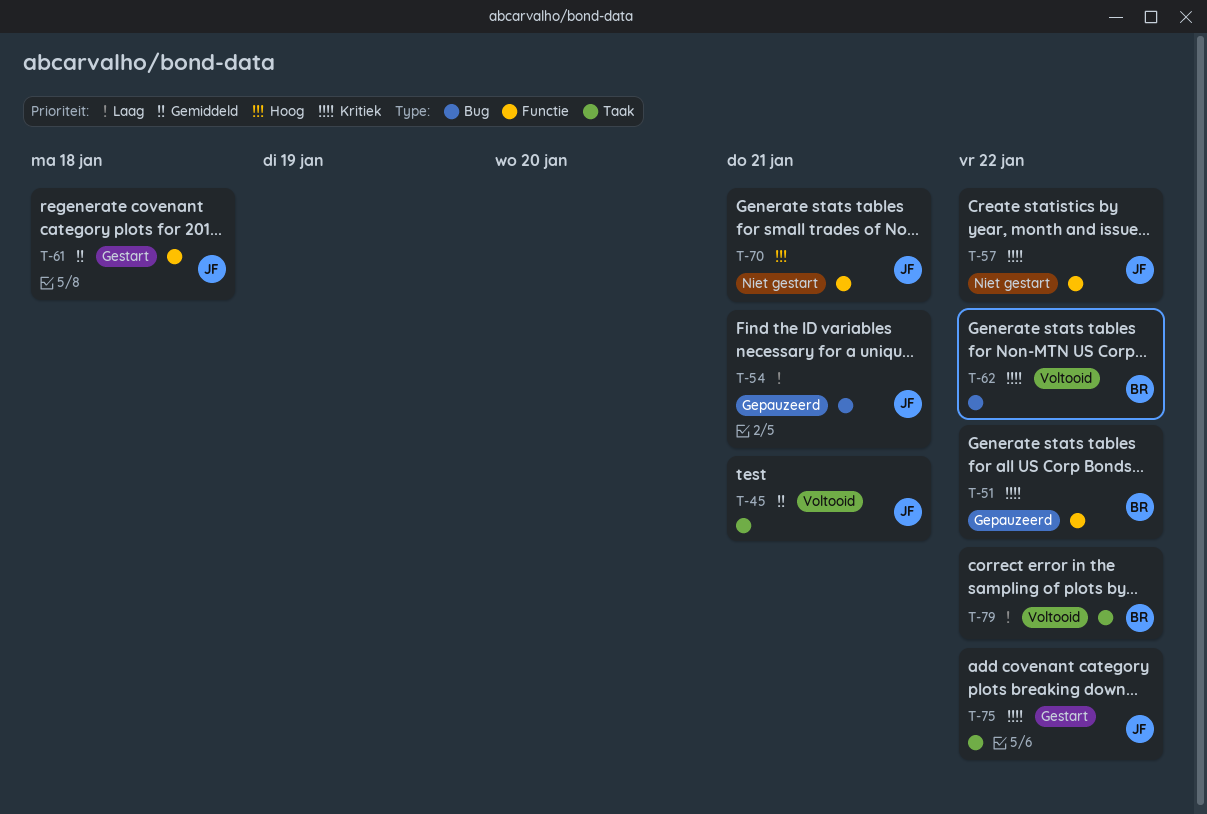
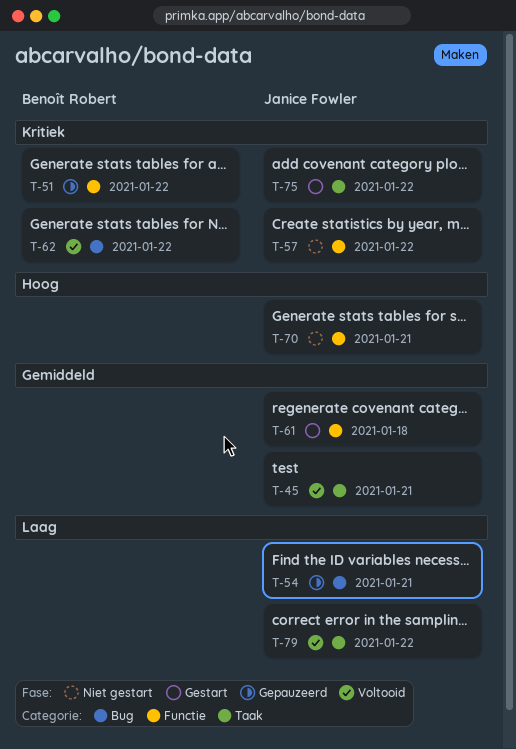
T-79, owner: Benoît Robert -> Janice Fowler

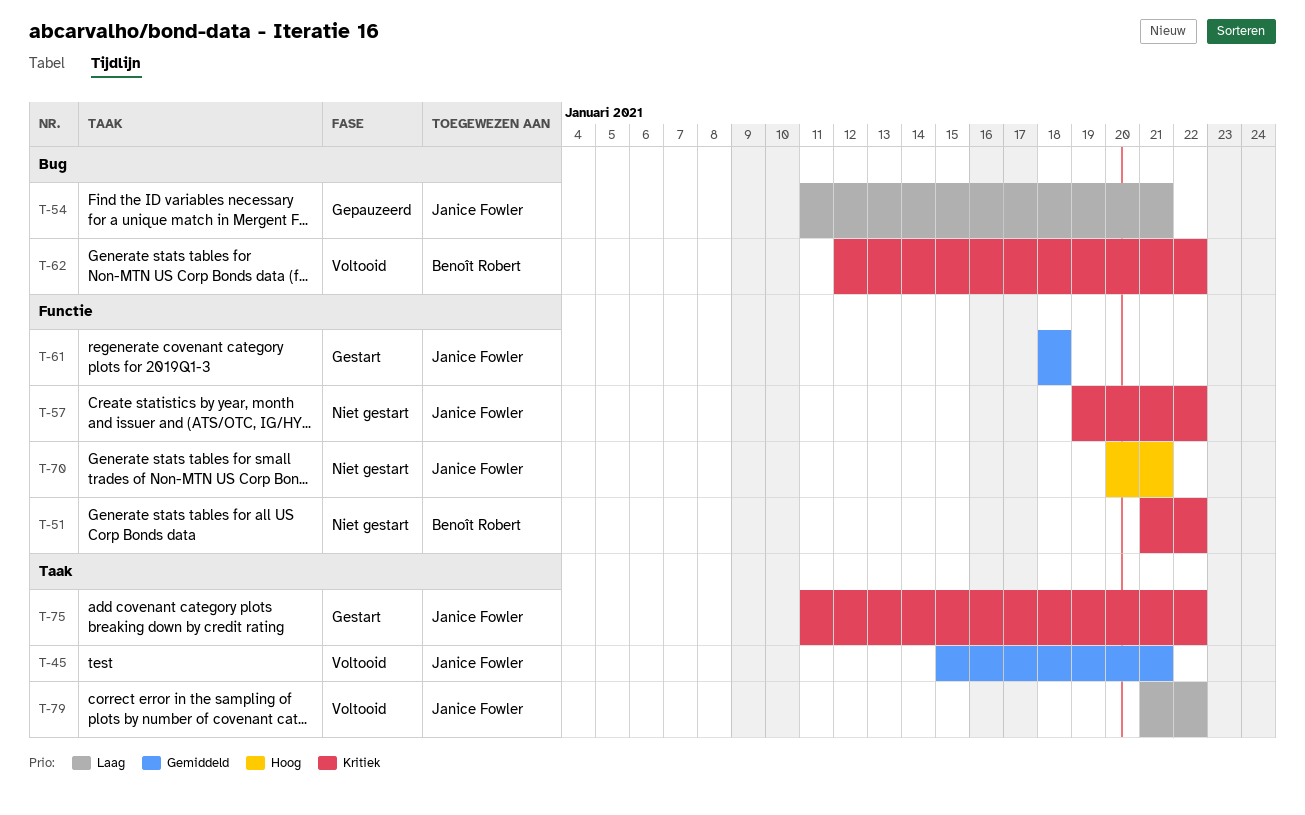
T-51, status: Gepauzeerd -> Niet gestart

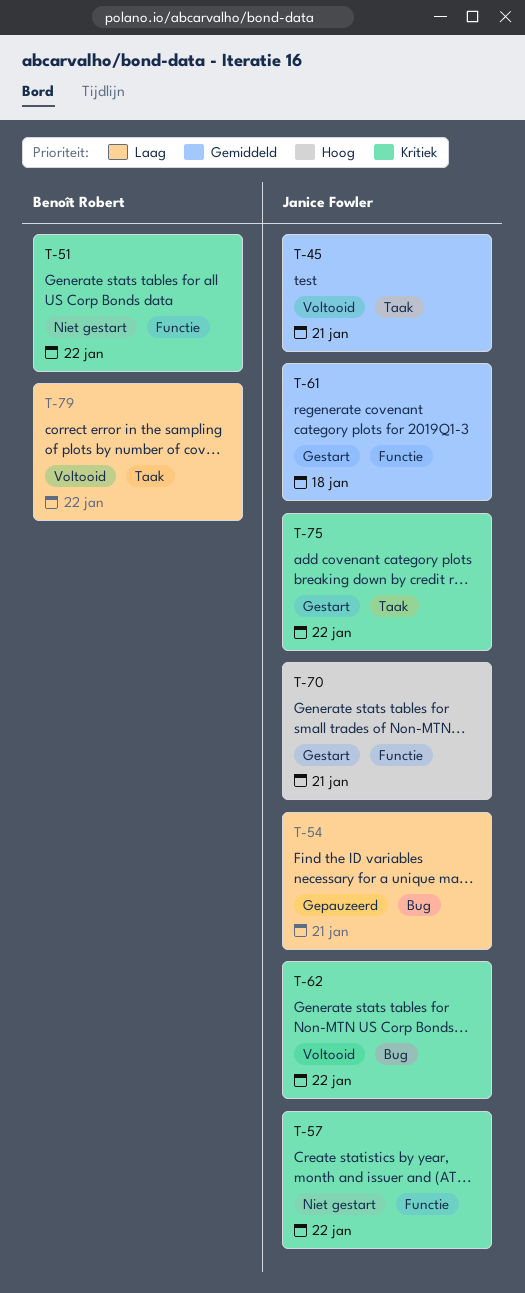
T-62, owner: Benoît Robert -> Janice Fowler
T-70, status: Niet gestart -> Gestart
T-79, owner: Janice Fowler -> Benoît Robert

